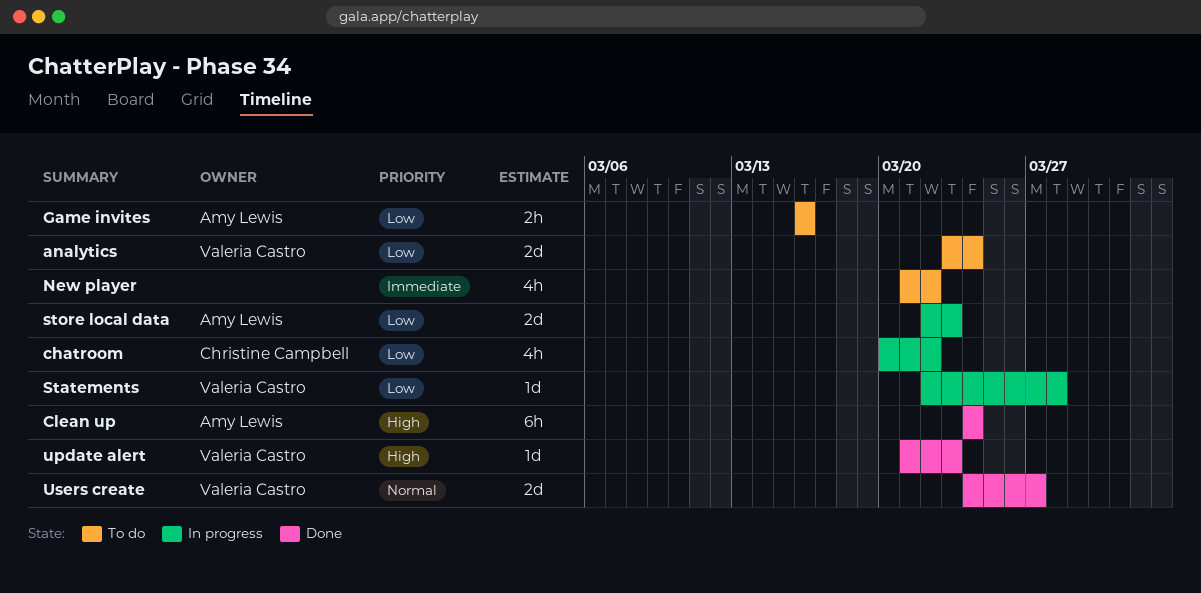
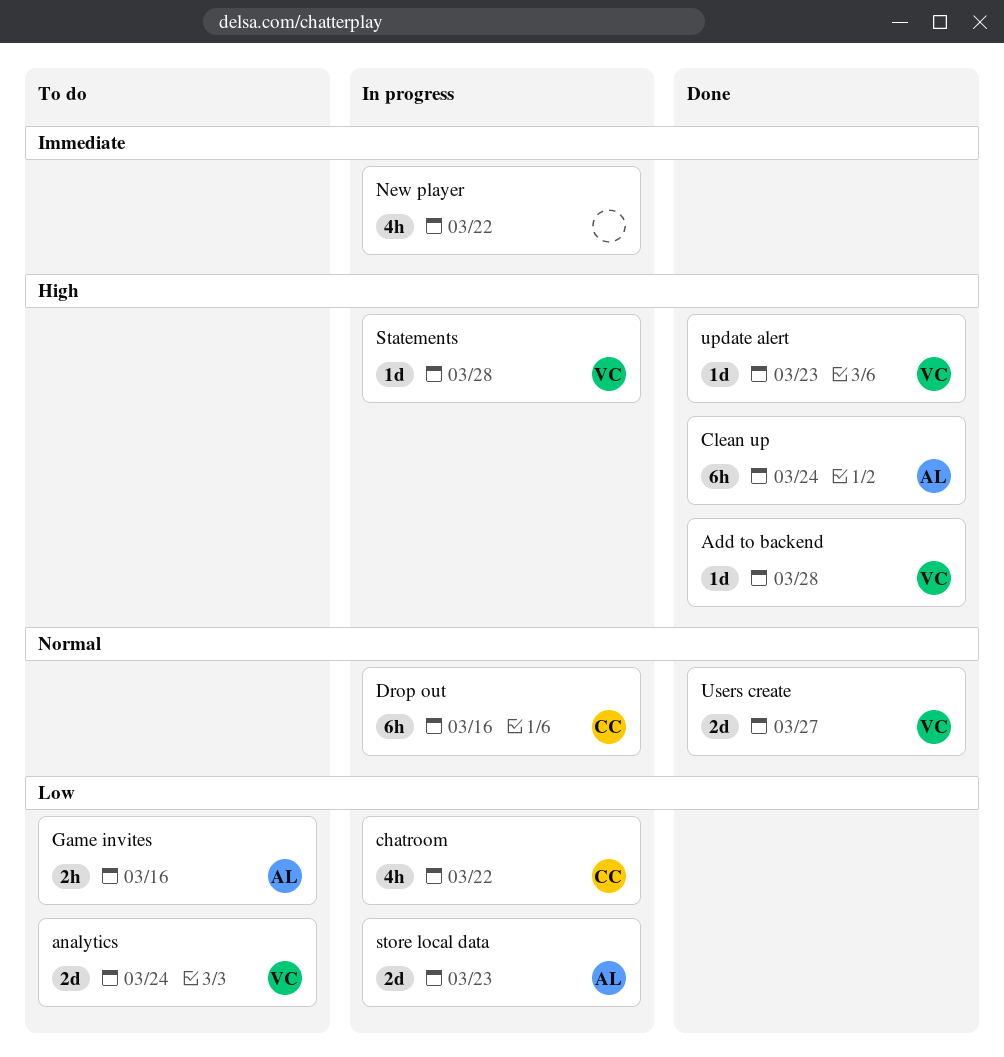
Add to backend: none -> present
Drop out: none -> present
New player, status: To do -> In progress
Statements, priority: Low -> High

